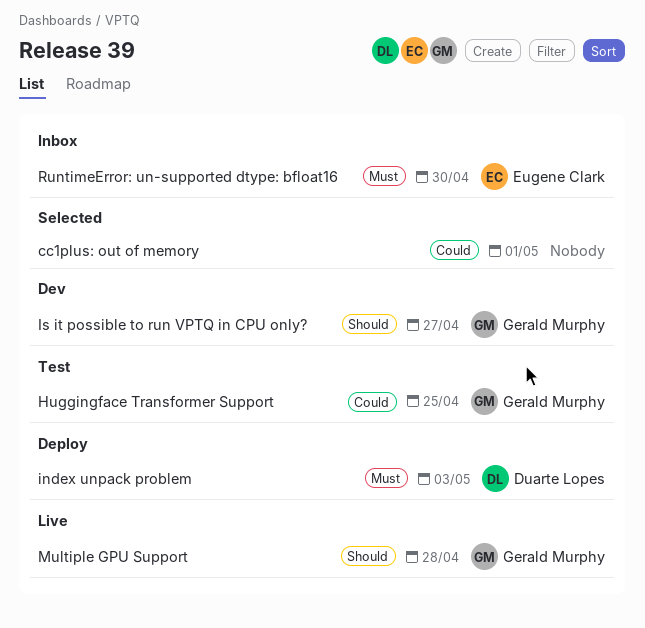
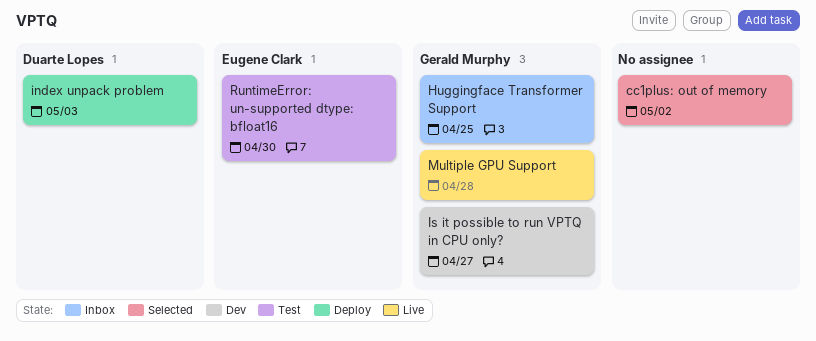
cc1plus: out of memory, due: May 1 -> May 2
Huggingface Transformer Support, status: Test -> Inbox
RuntimeError: un-supported dtype: bfloat16, status: Inbox -> Test

